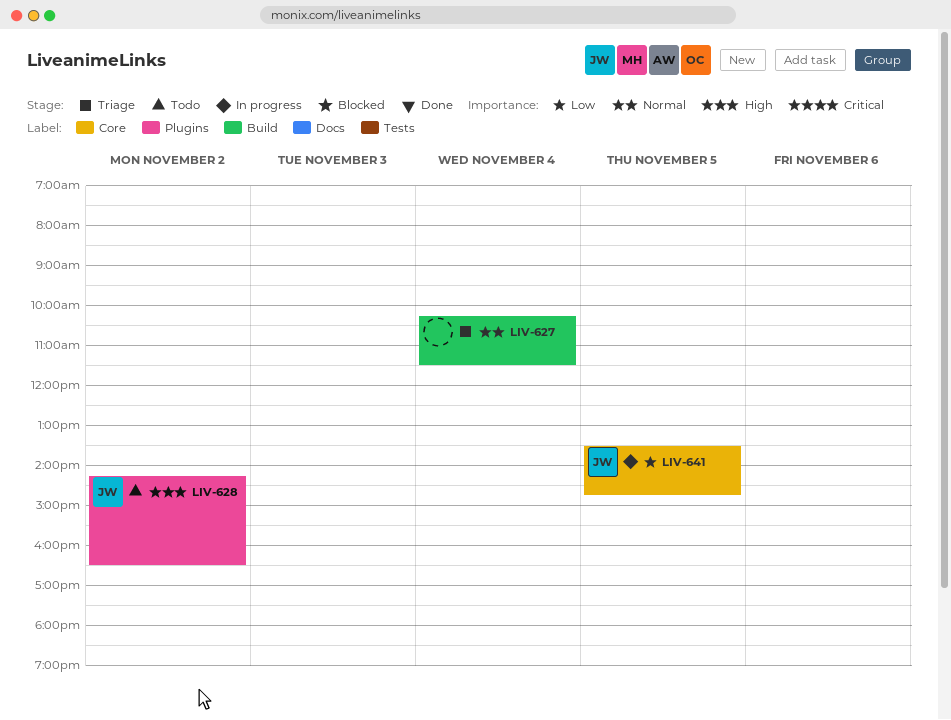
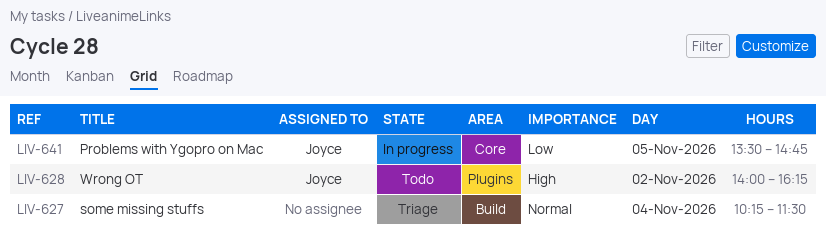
LIV-628, begins: 14:15 -> 14:00
LIV-628, ends: 16:30 -> 16:15

